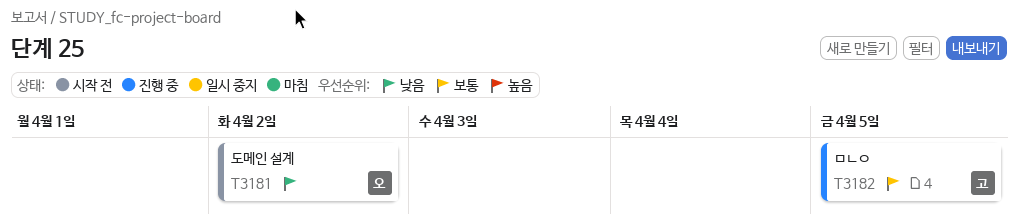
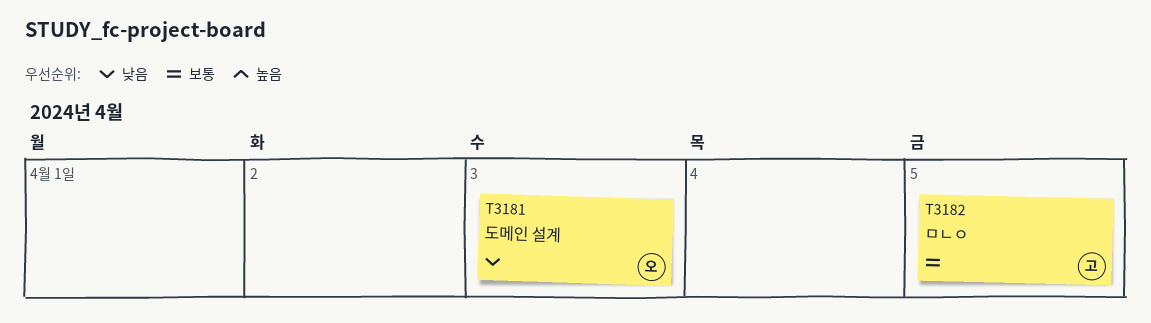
T3181, due: Apr 2 -> Apr 3

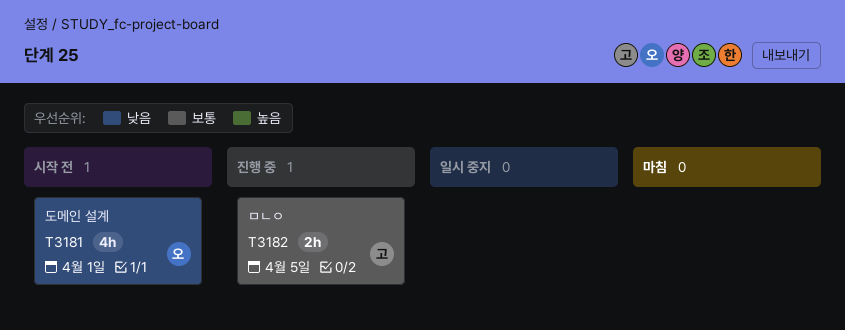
T3181, due: Apr 3 -> Apr 1

